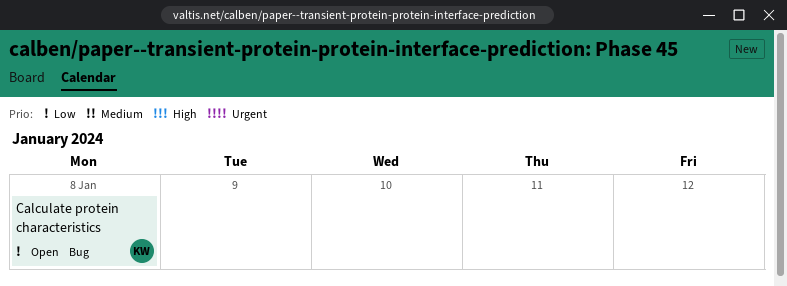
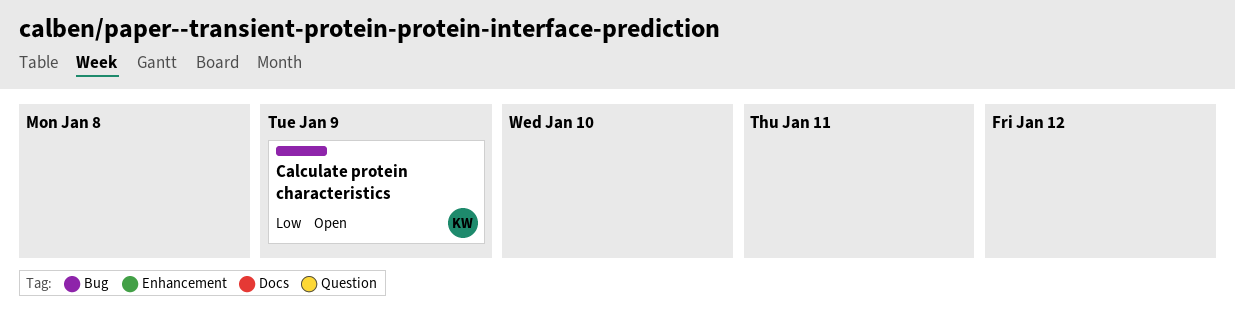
Calculate protein characteristics, due: Jan 8 -> Jan 9

